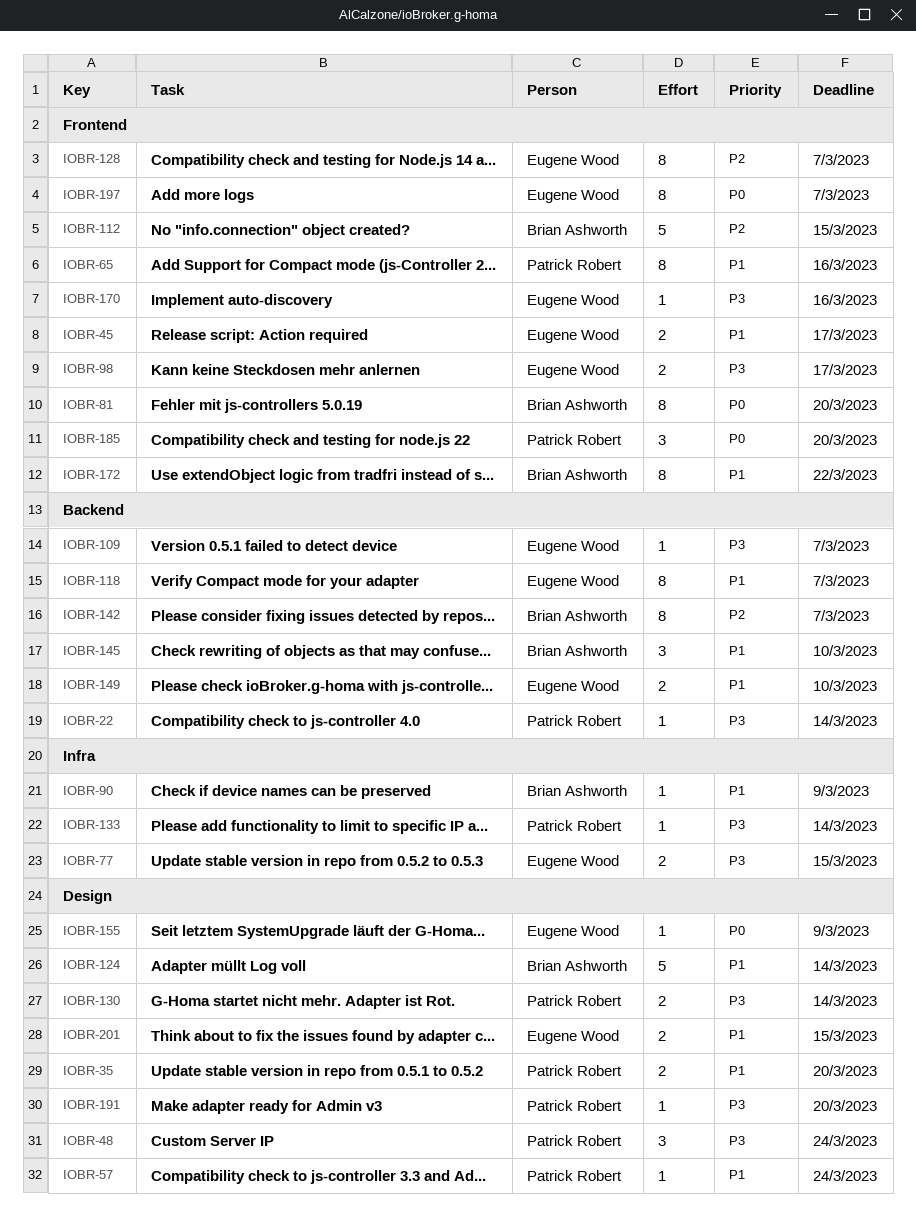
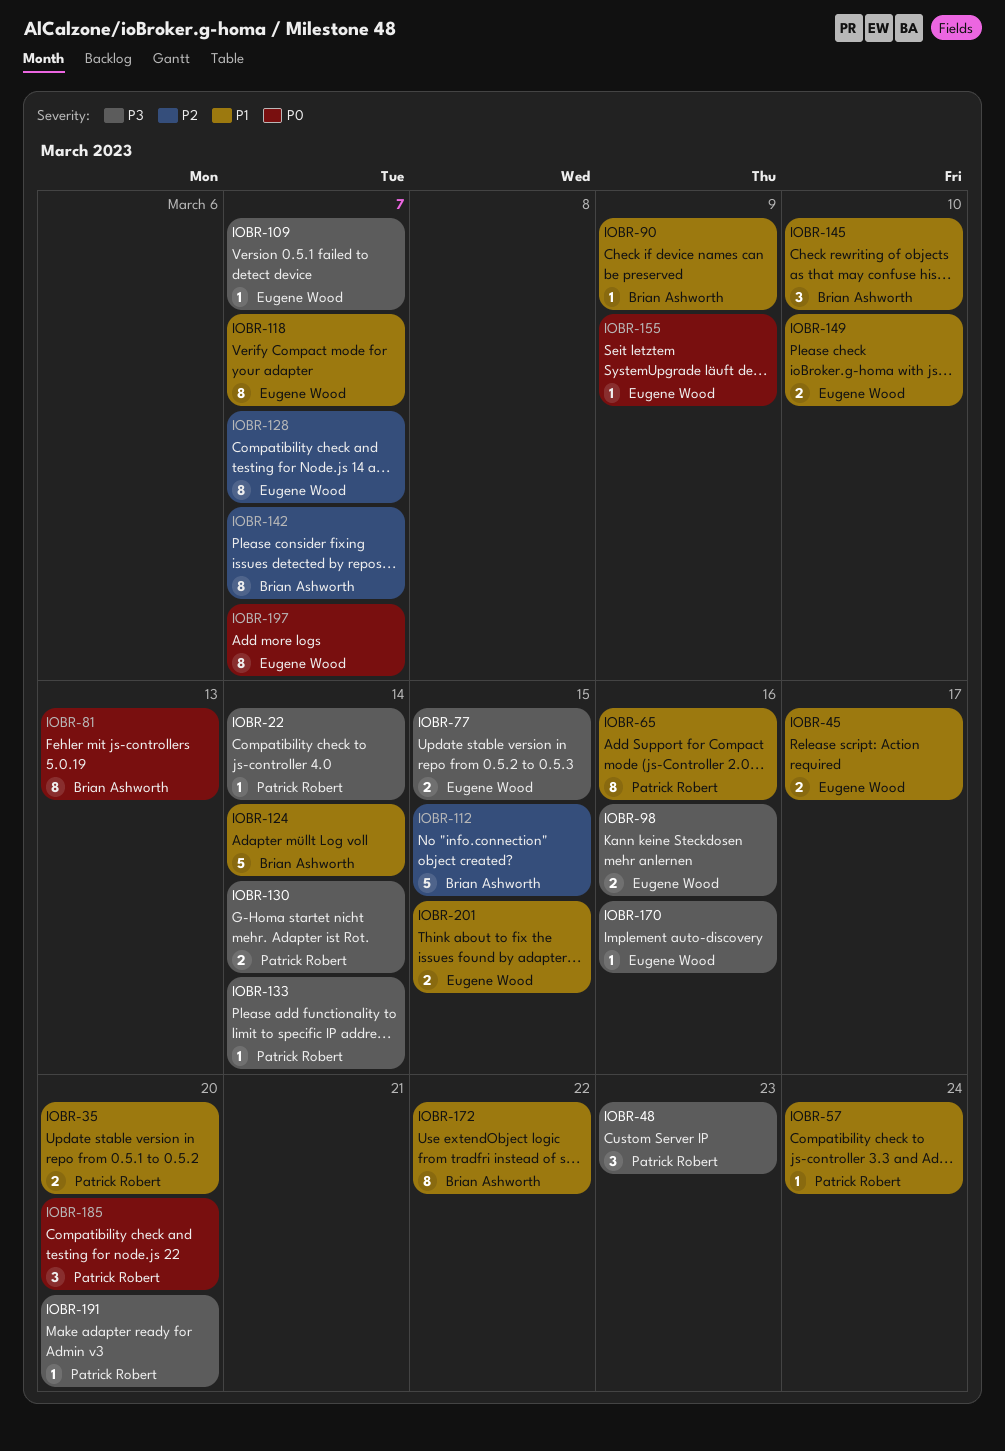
IOBR-48, due: Mar 24 -> Mar 23
IOBR-81, due: Mar 20 -> Mar 13
IOBR-98, due: Mar 17 -> Mar 16

